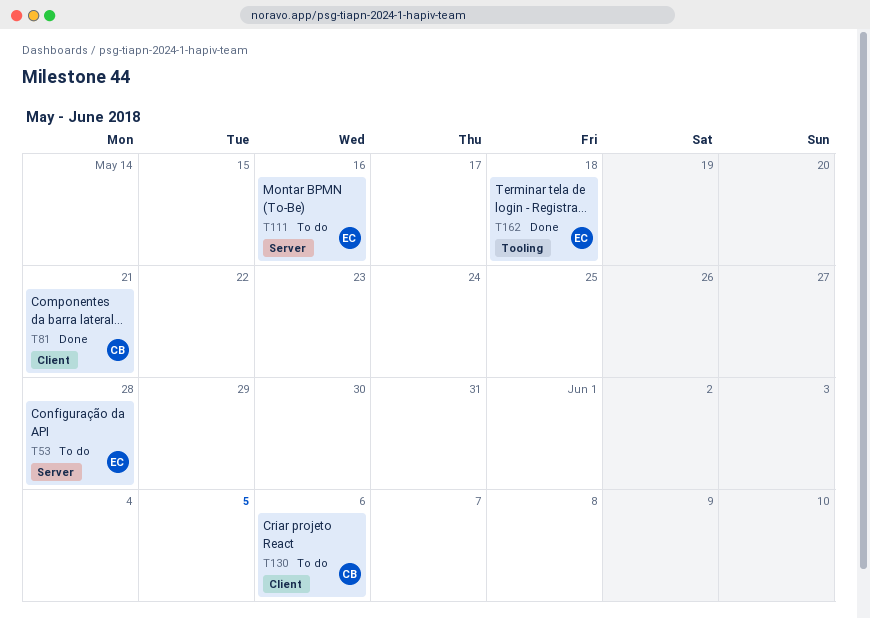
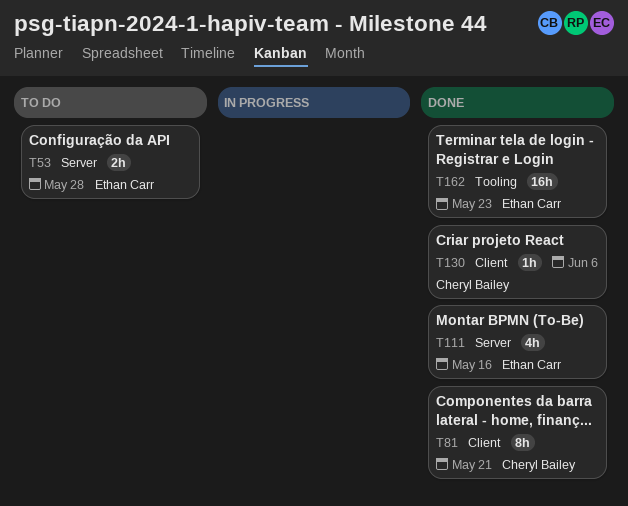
T111, status: To do -> Done
T130, status: To do -> Done
T162, due: May 18 -> May 23

